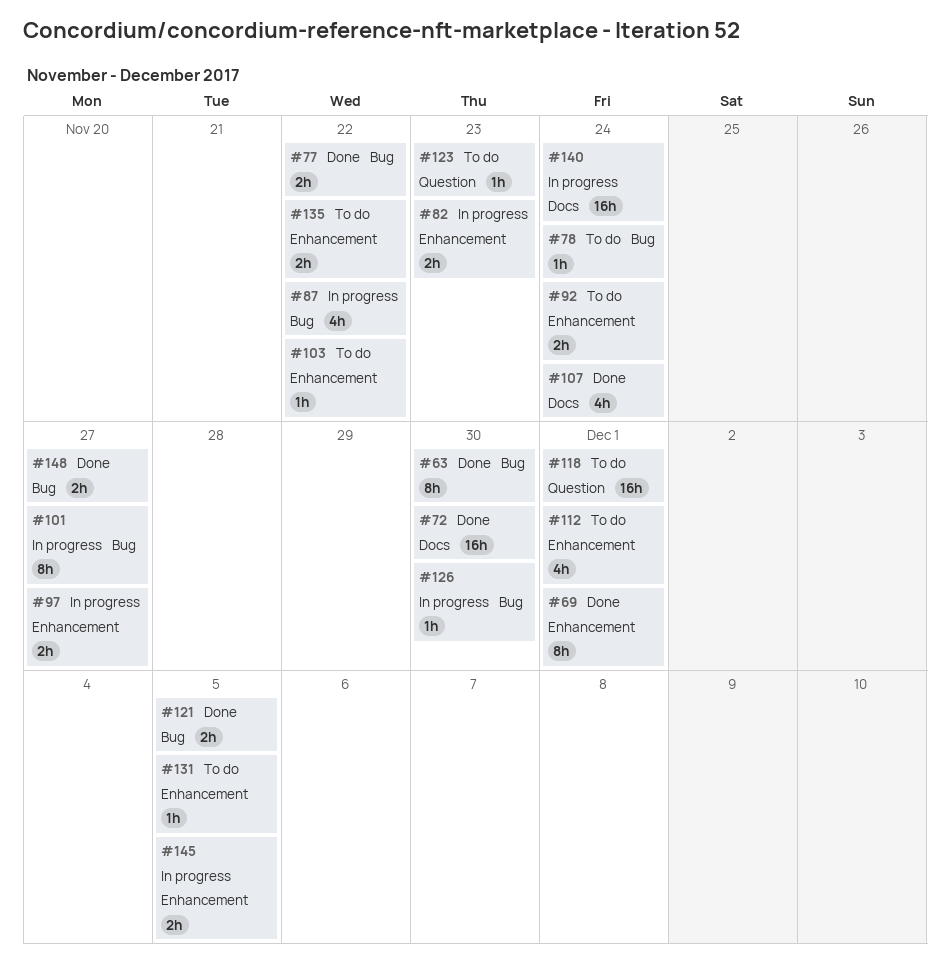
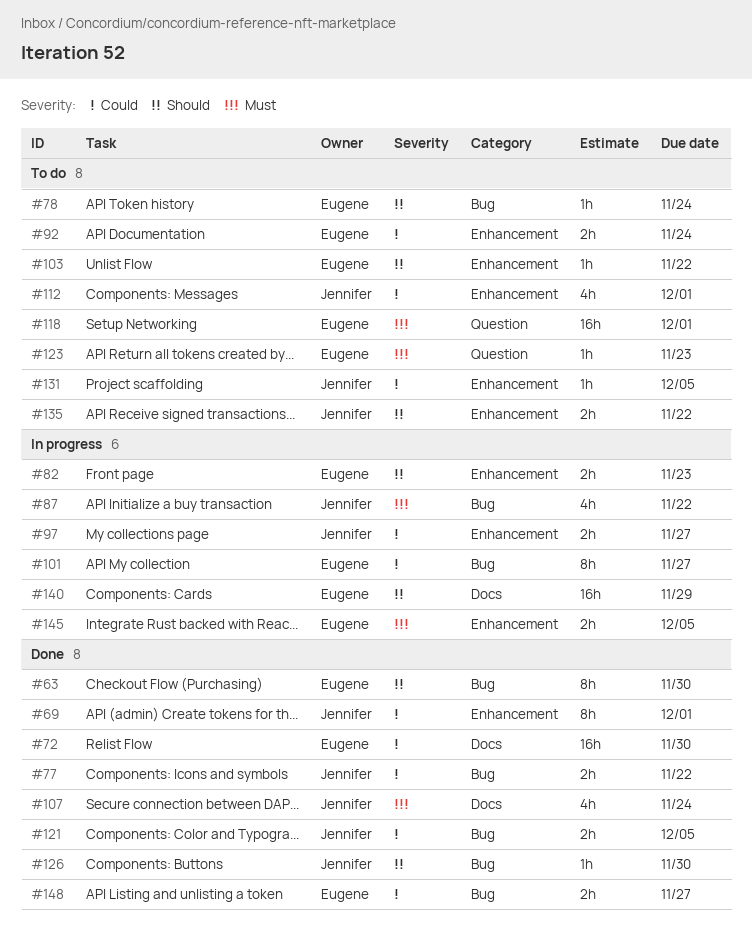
#126, status: In progress -> Done
#140, due: Nov 24 -> Nov 29

